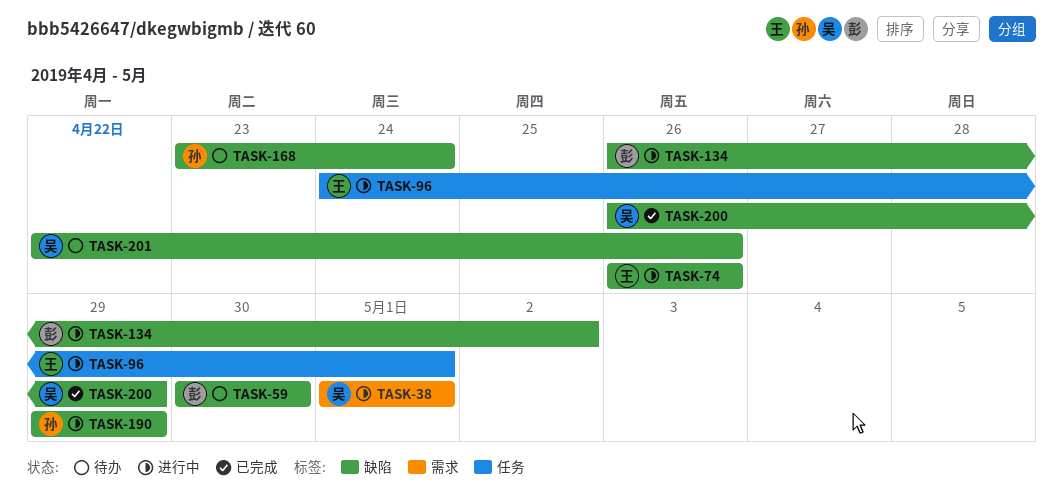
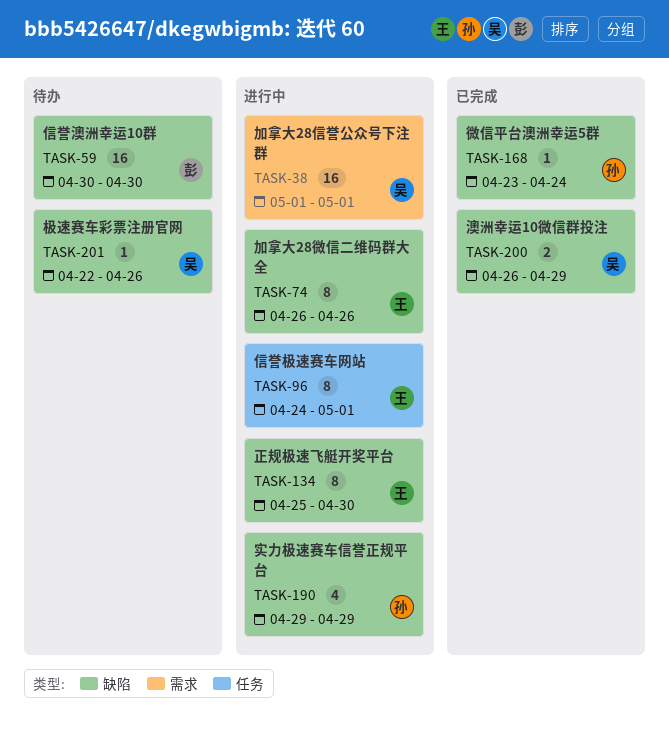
TASK-134, owner: 彭 -> 王
TASK-134, start: Apr 26 -> Apr 25
TASK-134, due: May 2 -> Apr 30
TASK-168, status: 待办 -> 已完成

